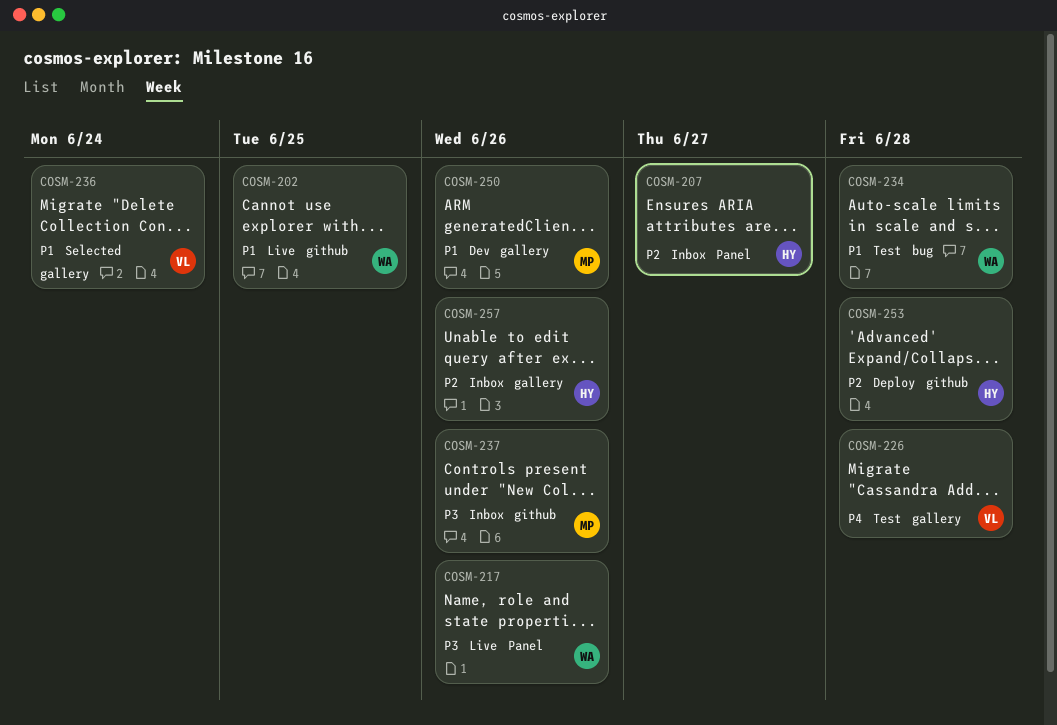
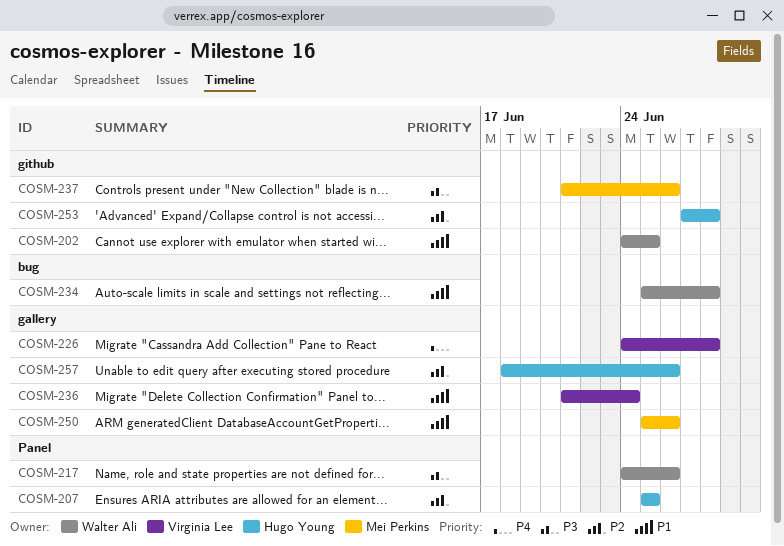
COSM-207, due: Jun 27 -> Jun 25

